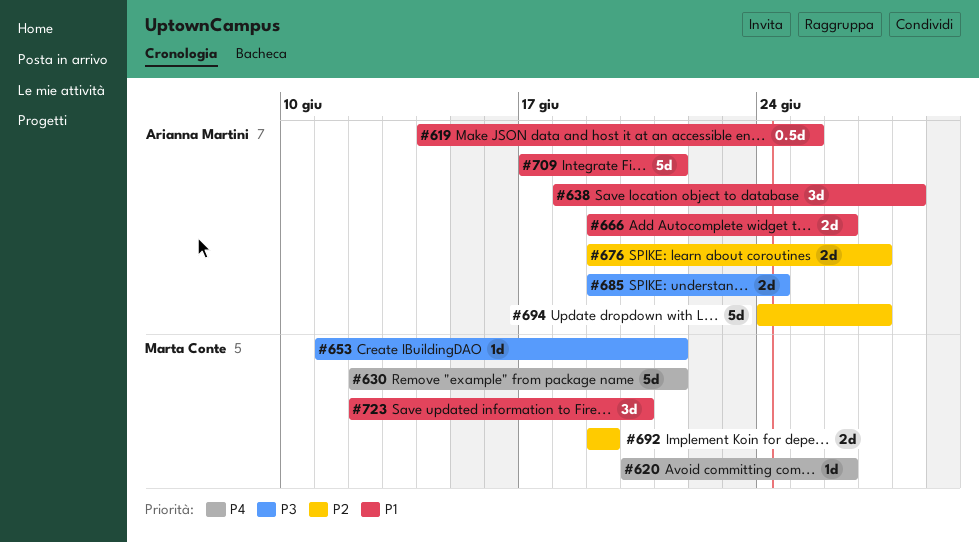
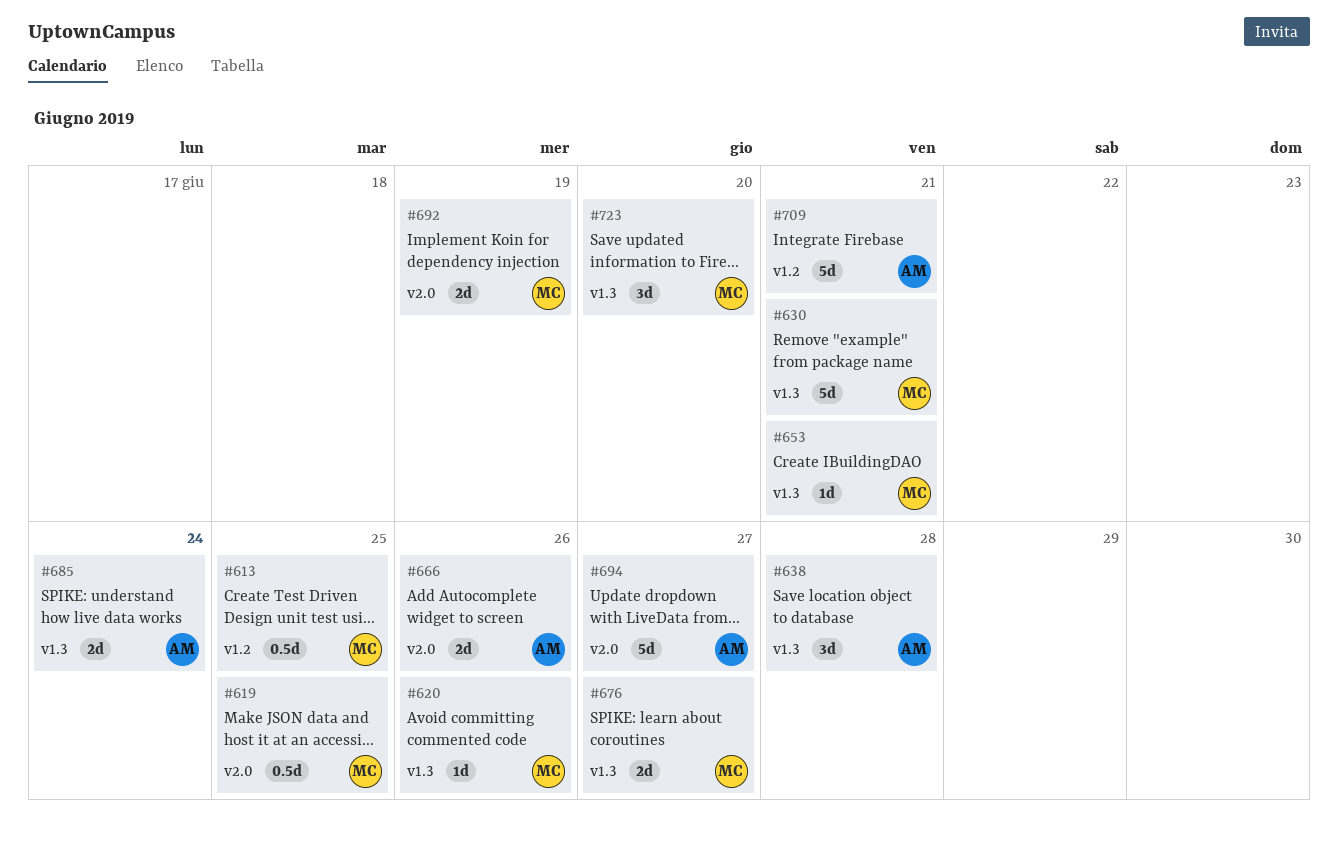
#613: none -> present
#619, owner: Arianna Martini -> Marta Conte
#676, owner: Arianna Martini -> Marta Conte

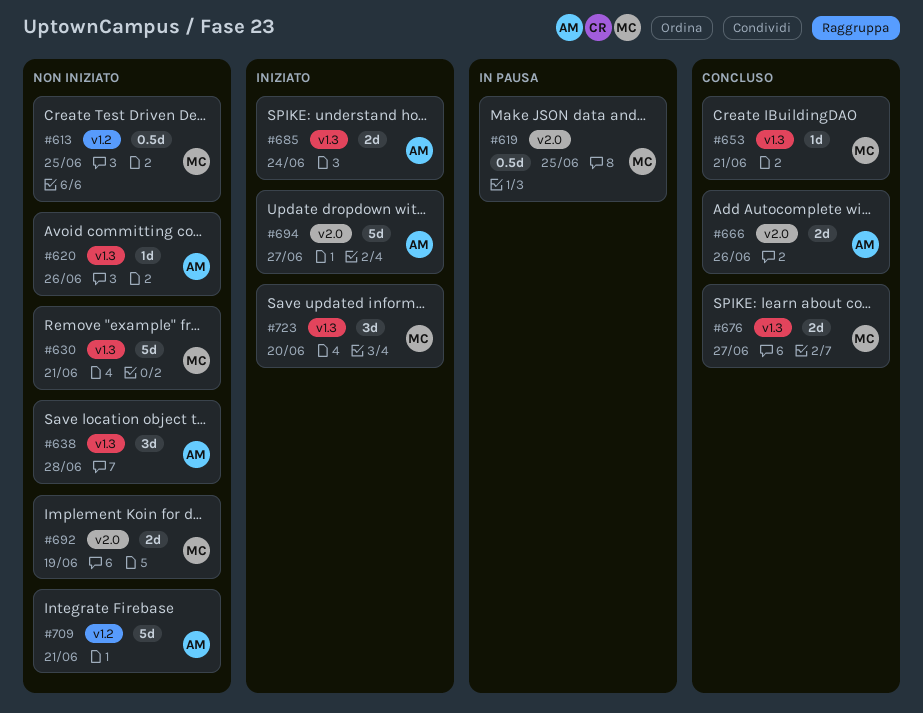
#620, owner: MC -> AM

